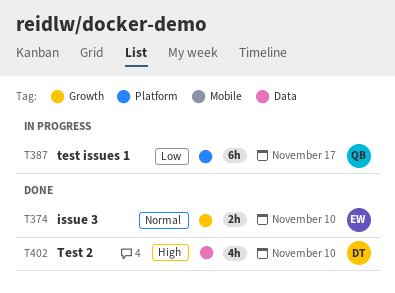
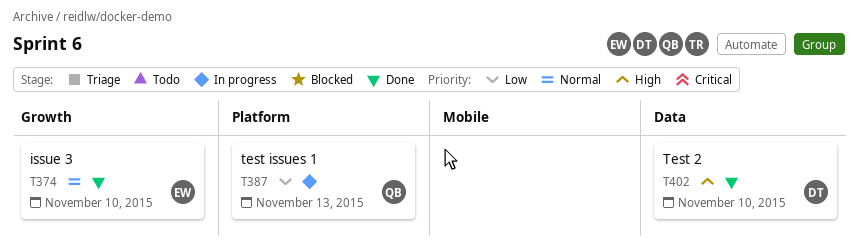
T387, due: Nov 17 -> Nov 13

